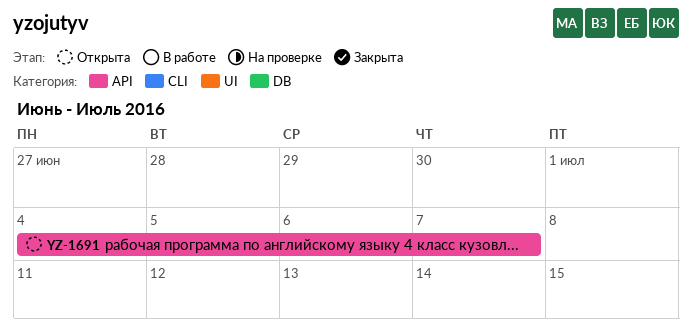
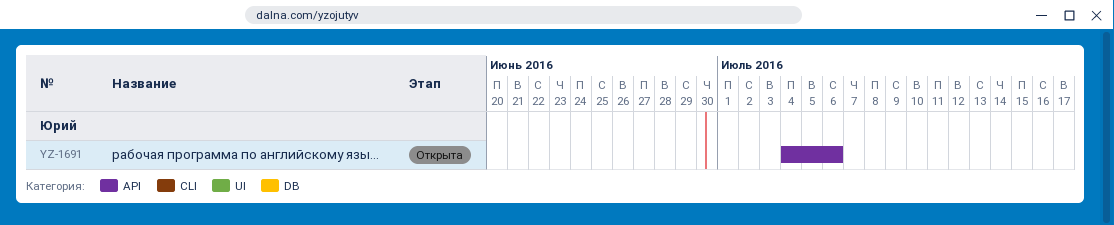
YZ-1691, due: Jul 7 -> Jul 6

